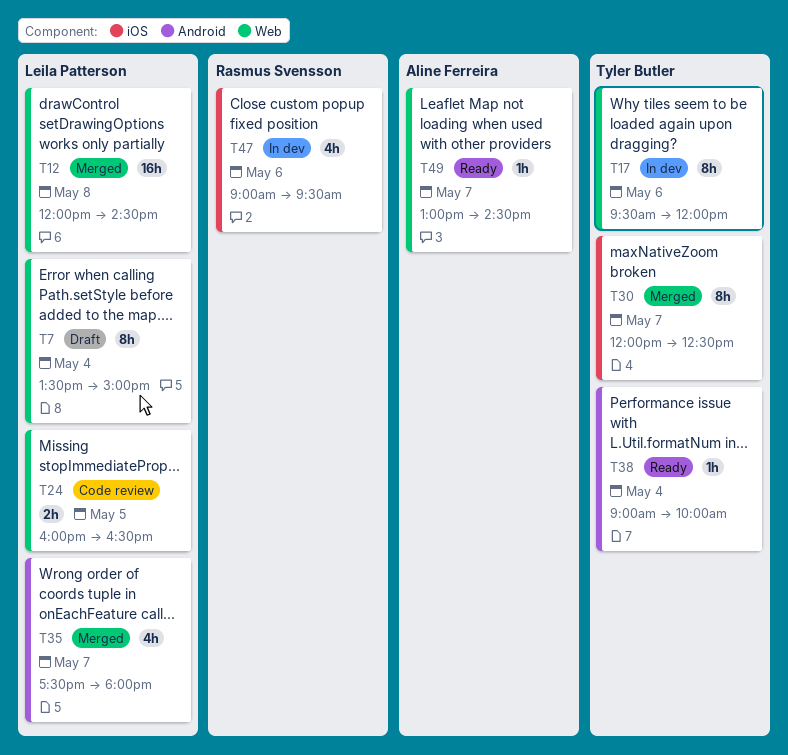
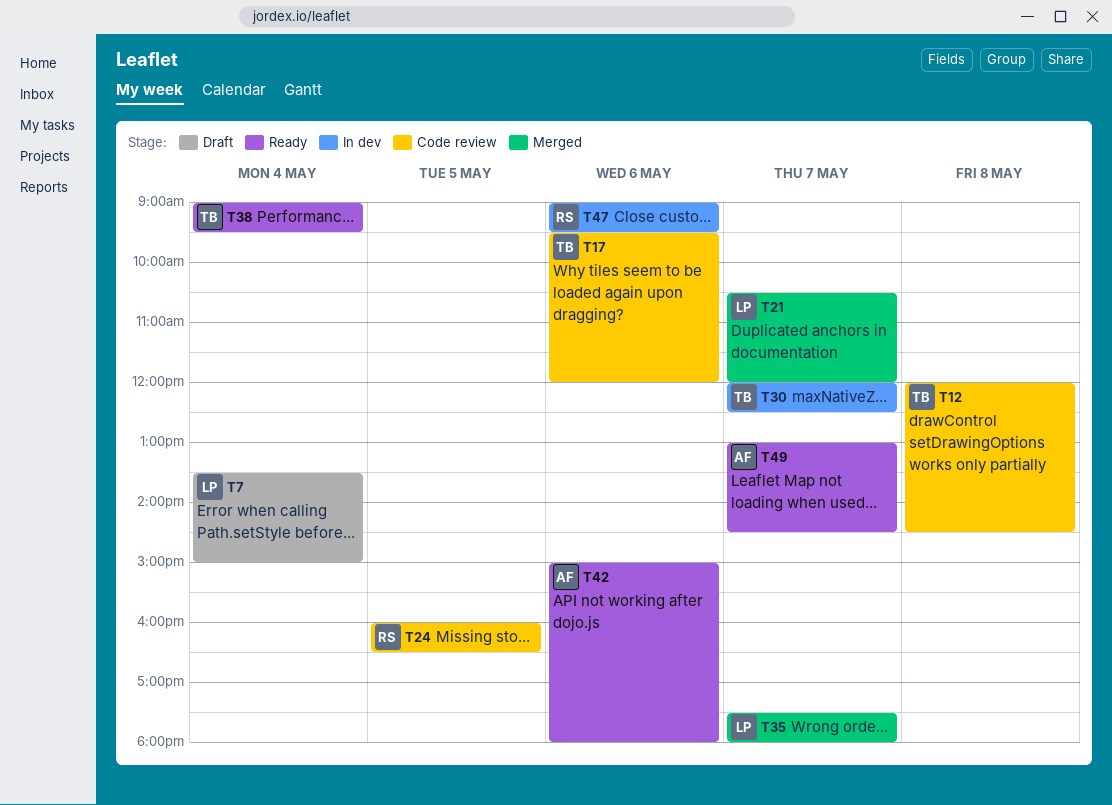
T12, status: Merged -> Code review
T12, owner: Leila Patterson -> Tyler Butler
T17, status: In dev -> Code review
T21: none -> present
T24, owner: Leila Patterson -> Rasmus Svensson
T30, status: Merged -> In dev
T38, ends: 10:00 -> 09:30
T42: none -> present

